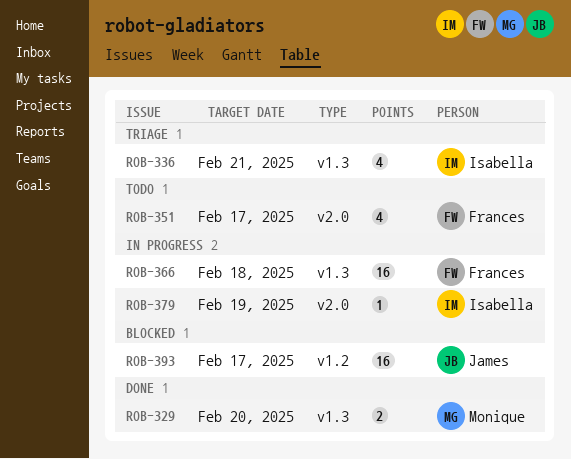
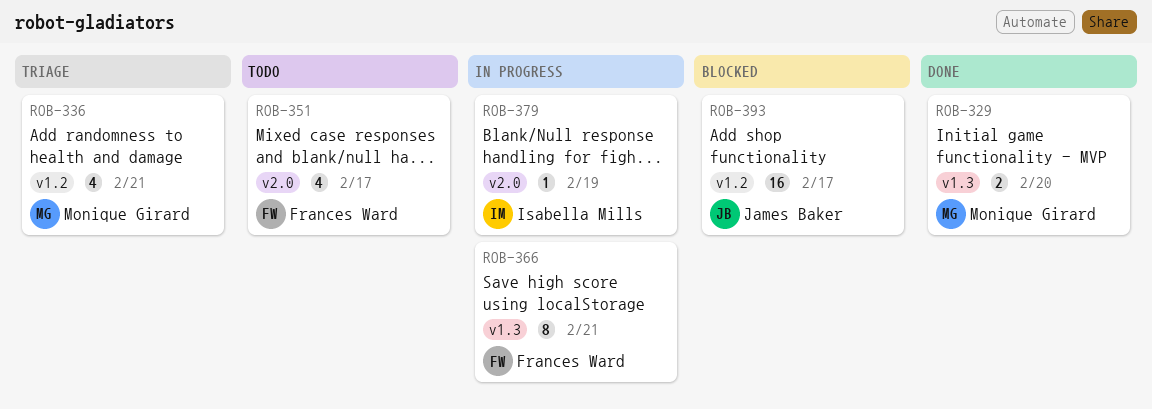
ROB-336, owner: Isabella Mills -> Monique Girard
ROB-336, label: v1.3 -> v1.2
ROB-366, estimate: 16 -> 8
ROB-366, due: Feb 18 -> Feb 21

